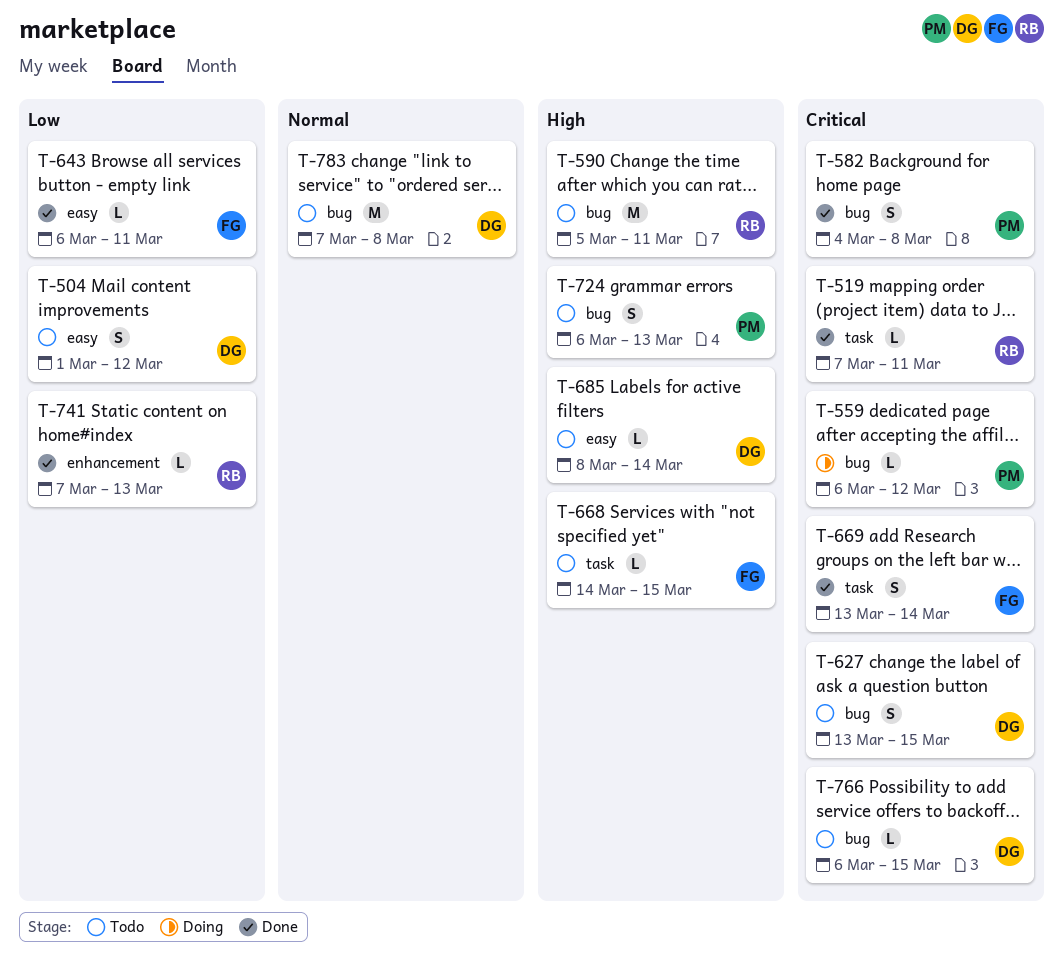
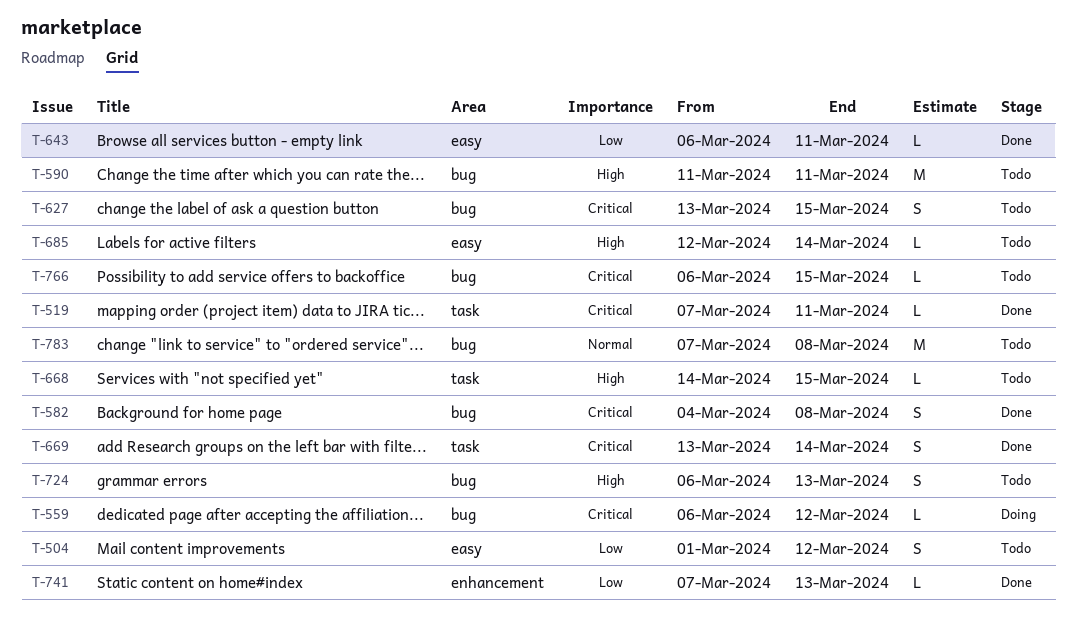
T-590, start: Mar 5 -> Mar 11
T-685, start: Mar 8 -> Mar 12

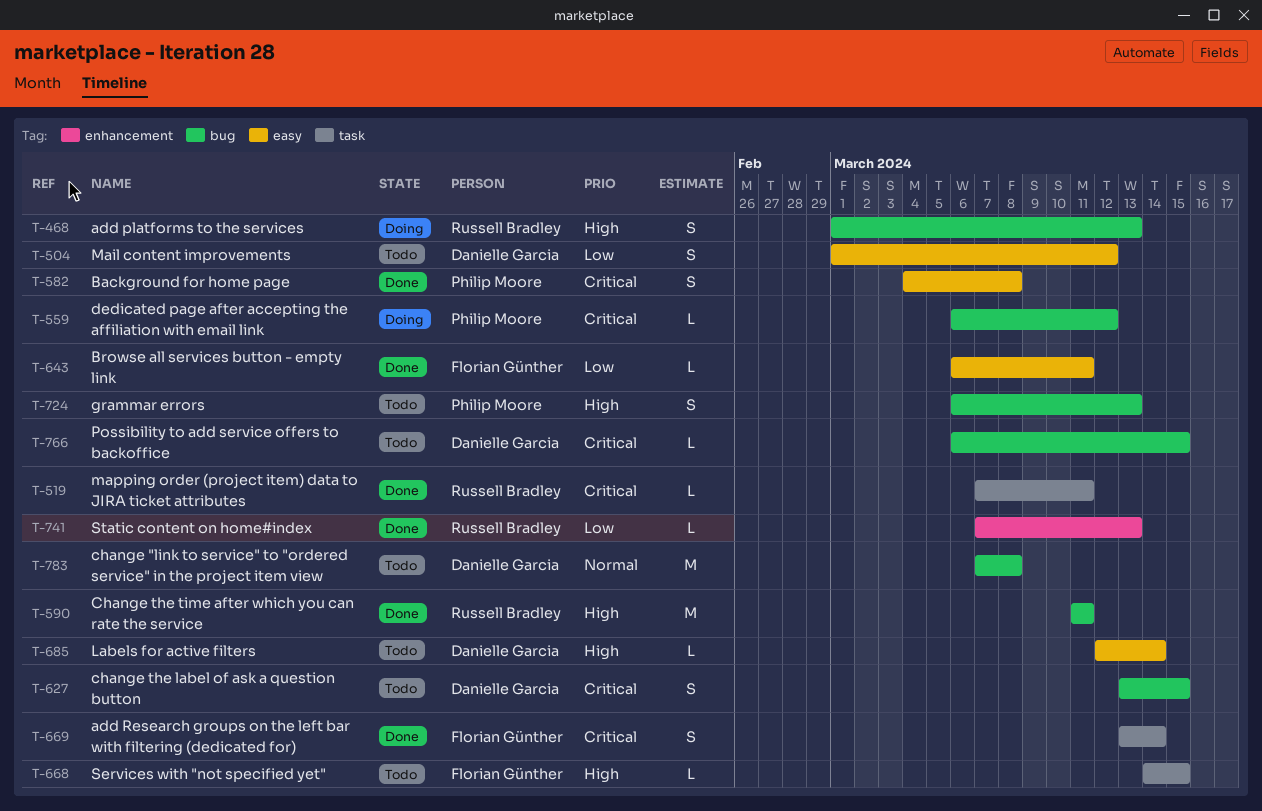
T-468: none -> present
T-582, label: bug -> easy
T-590, status: Todo -> Done

